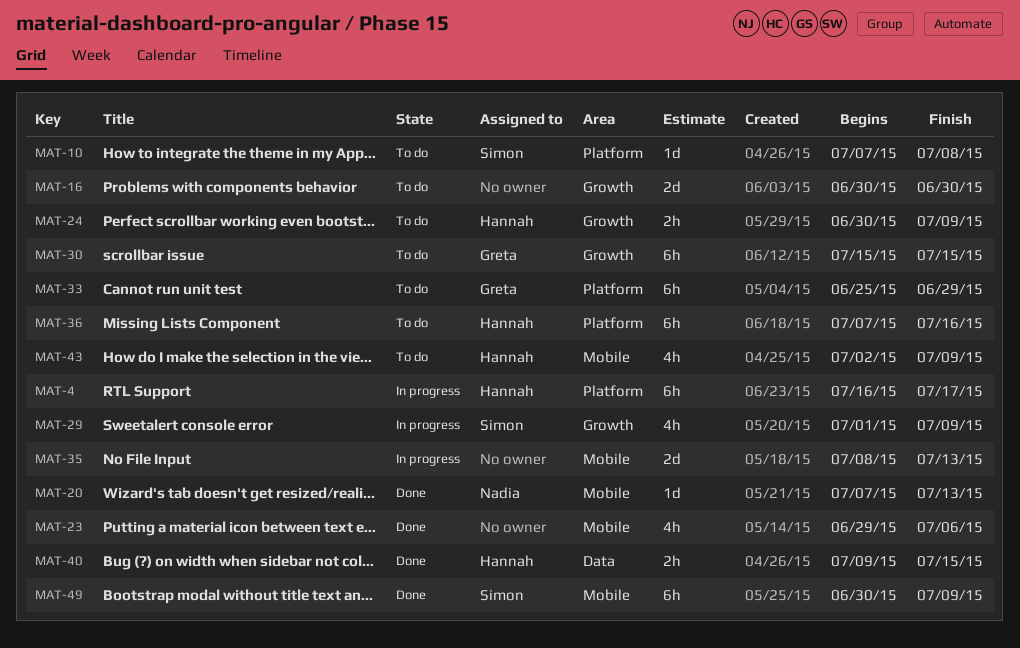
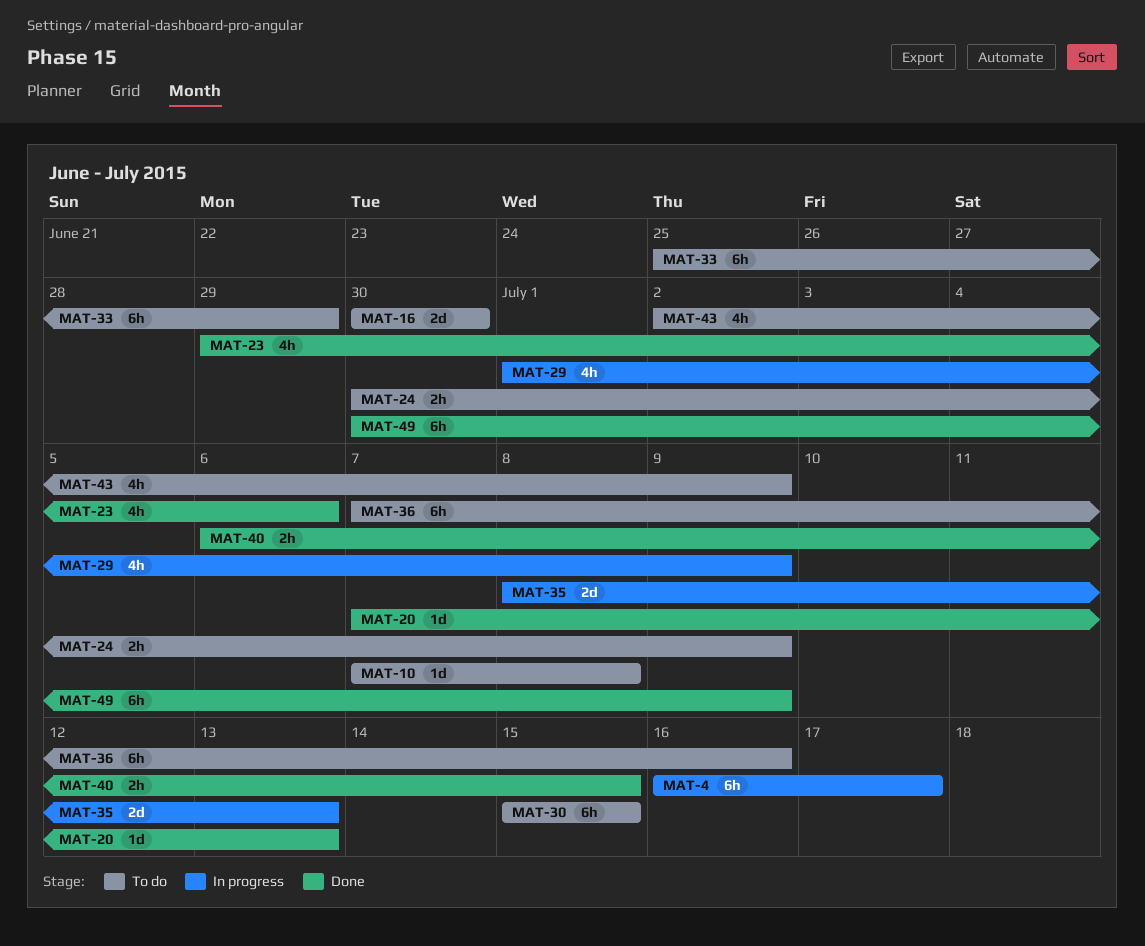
MAT-40, start: Jul 9 -> Jul 6

